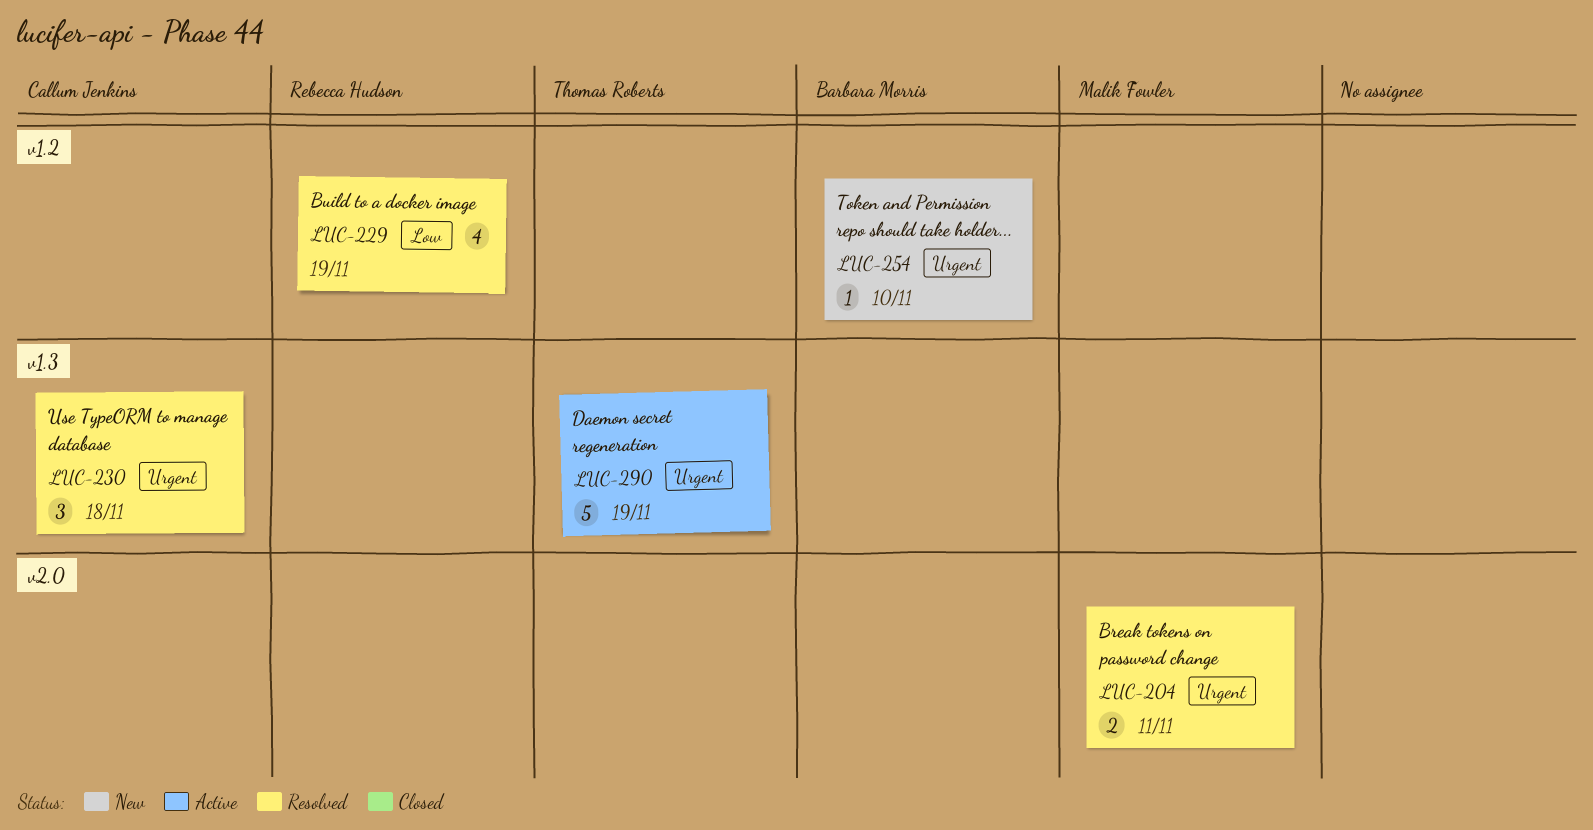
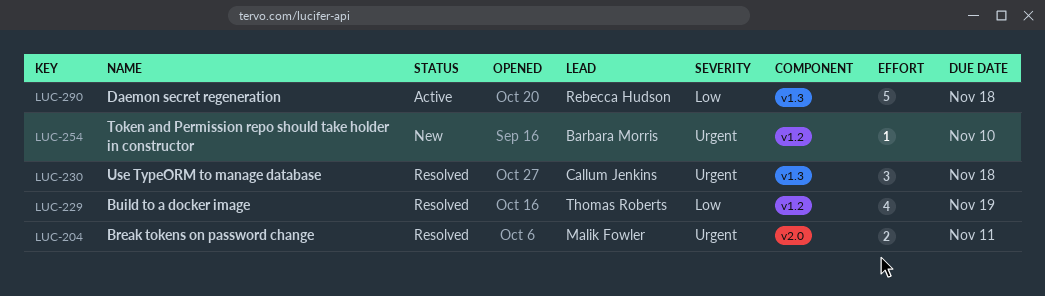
LUC-229, owner: Rebecca Hudson -> Thomas Roberts
LUC-290, owner: Thomas Roberts -> Rebecca Hudson
LUC-290, priority: Urgent -> Low
LUC-290, due: Nov 19 -> Nov 18

